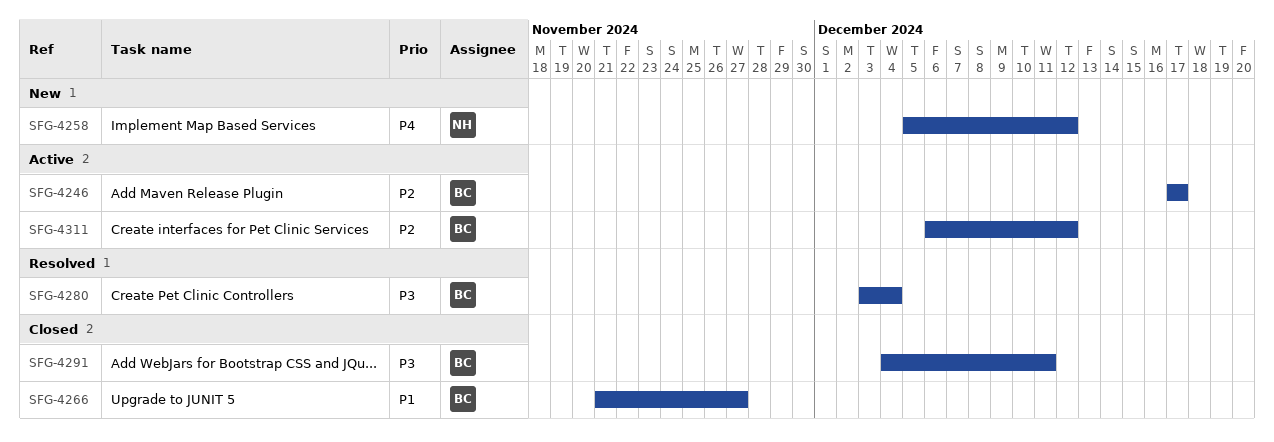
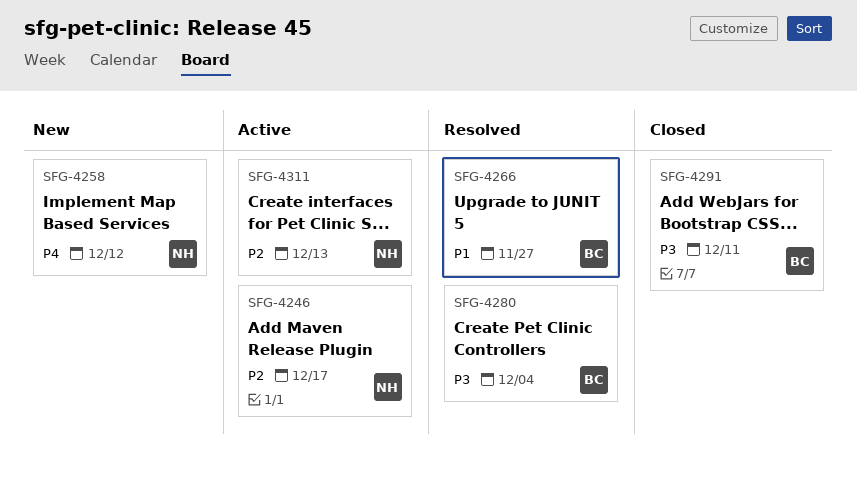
SFG-4246, owner: BC -> NH
SFG-4266, status: Closed -> Resolved
SFG-4311, owner: BC -> NH
SFG-4311, due: Dec 12 -> Dec 13

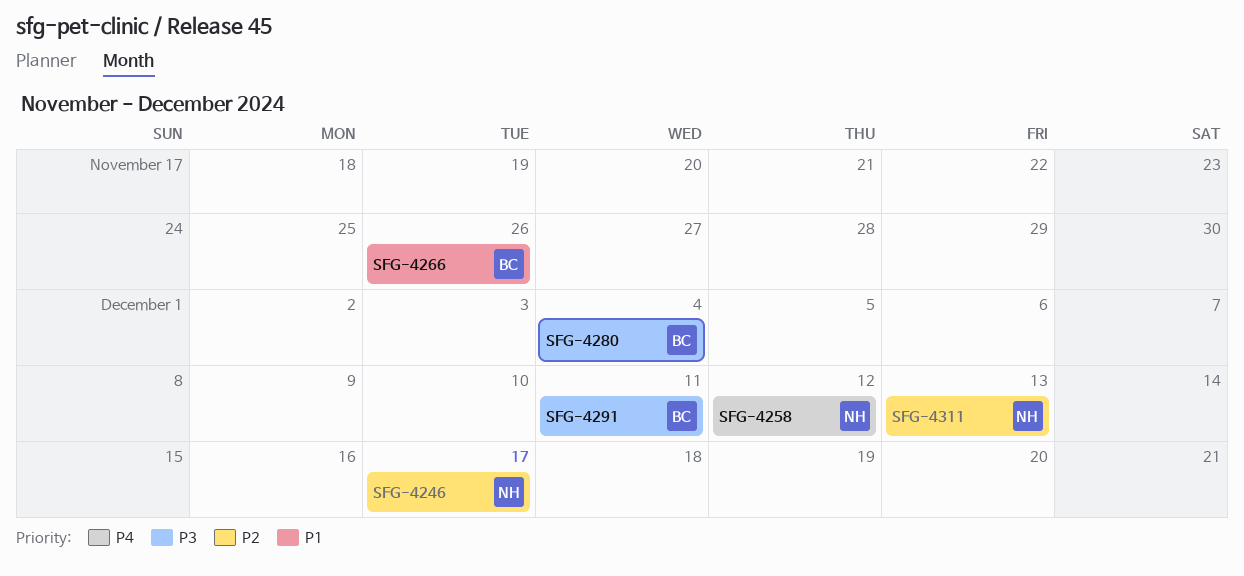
SFG-4266, due: Nov 27 -> Nov 26

